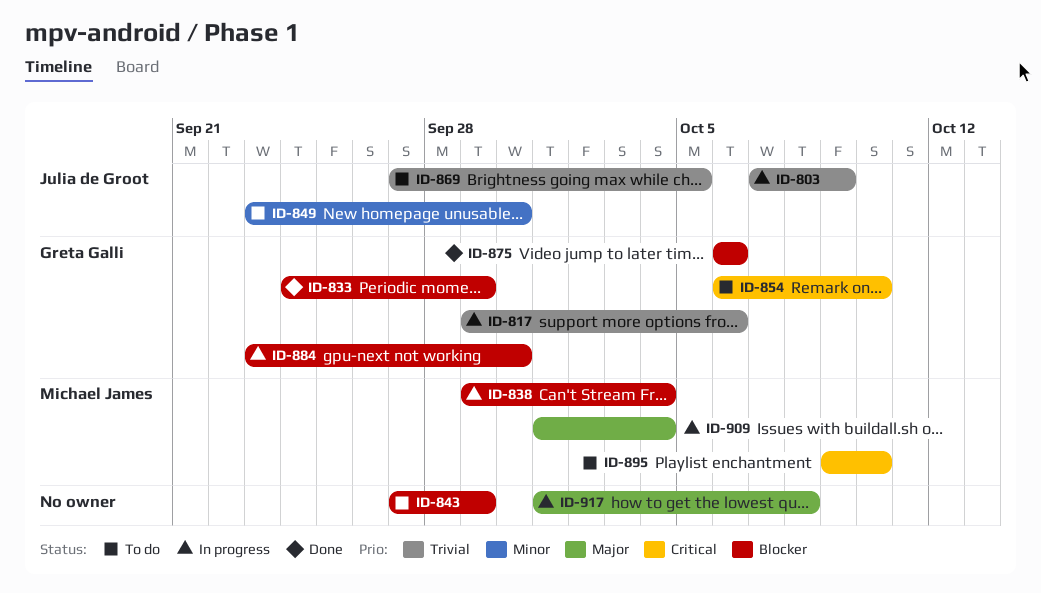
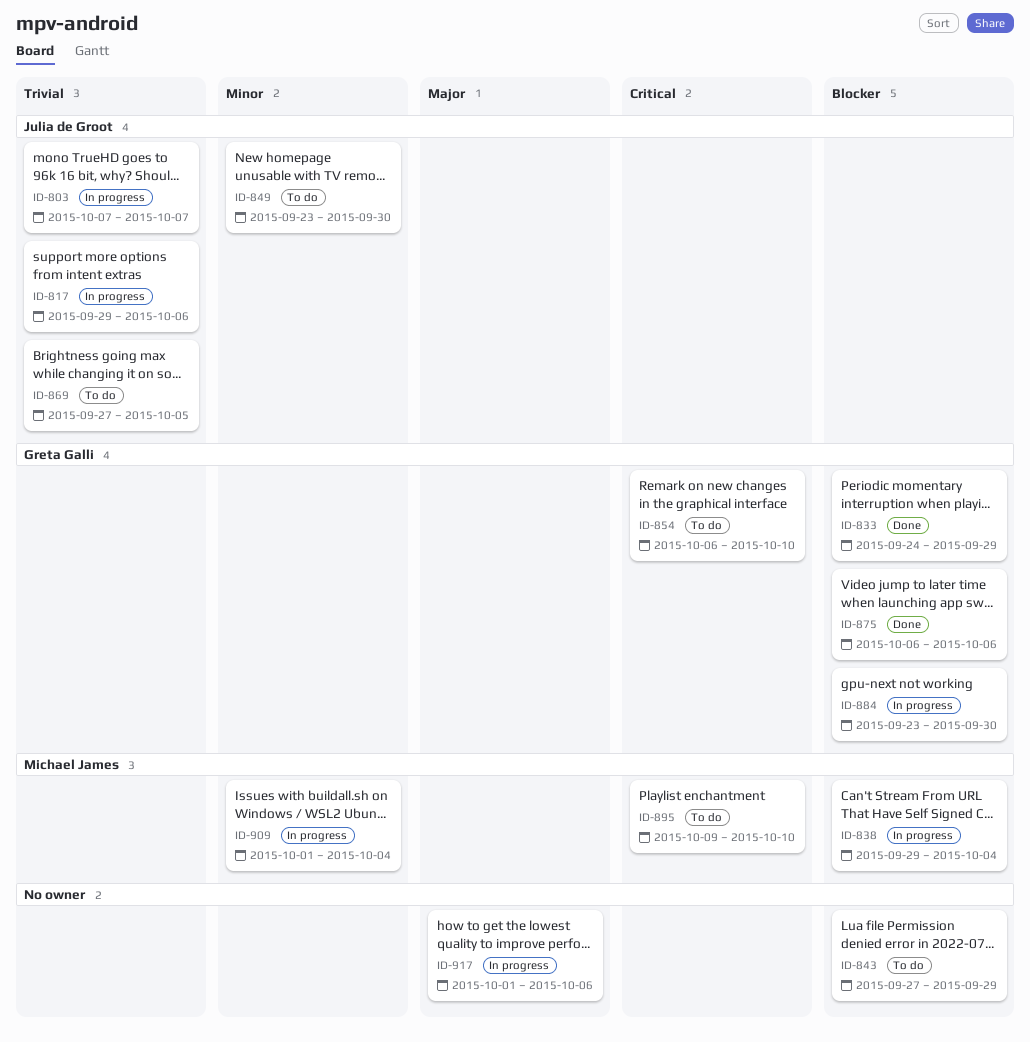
ID-803, due: Oct 9 -> Oct 7
ID-817, owner: Greta Galli -> Julia de Groot
ID-909, priority: Major -> Minor
ID-917, due: Oct 8 -> Oct 6

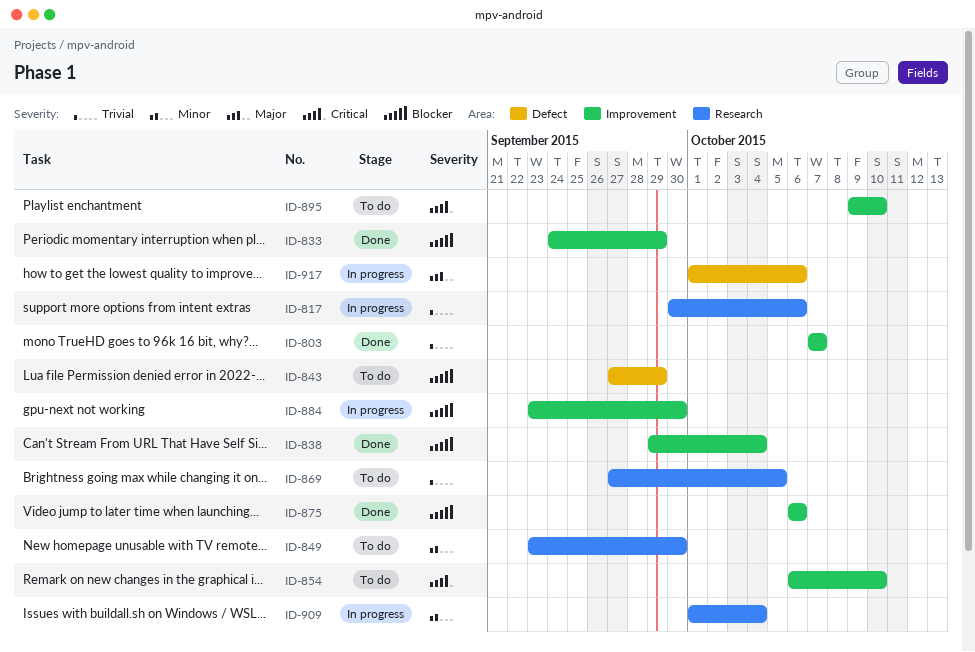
ID-803, status: In progress -> Done
ID-817, start: Sep 29 -> Sep 30
ID-838, status: In progress -> Done

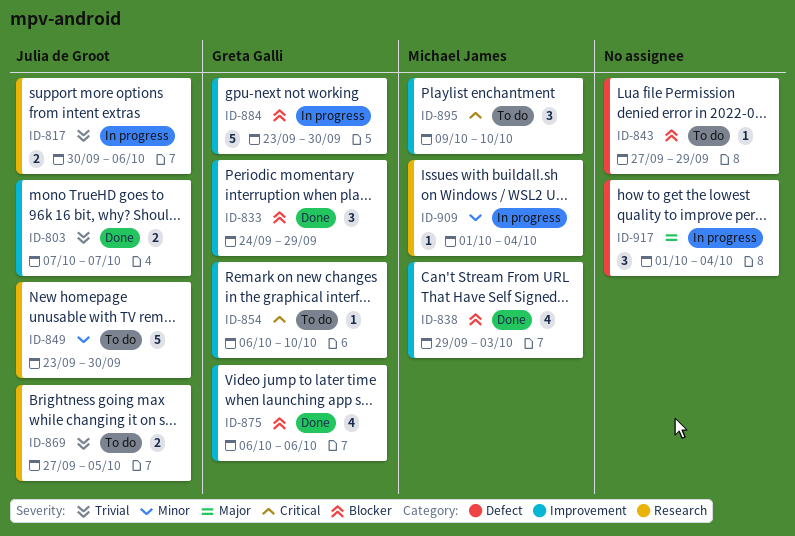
ID-838, due: Oct 4 -> Oct 3
ID-917, due: Oct 6 -> Oct 4

